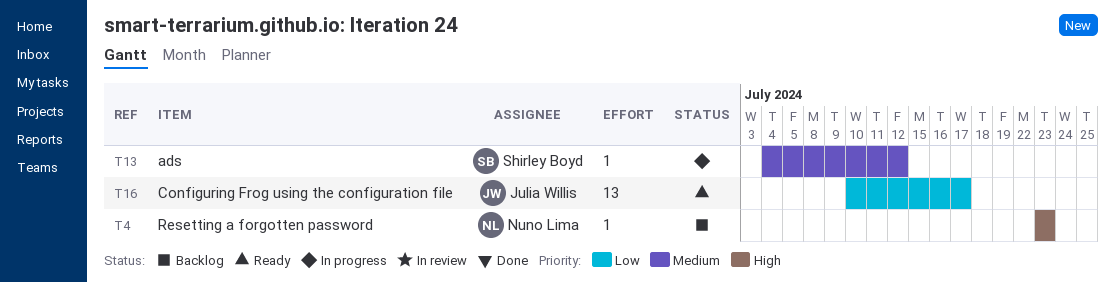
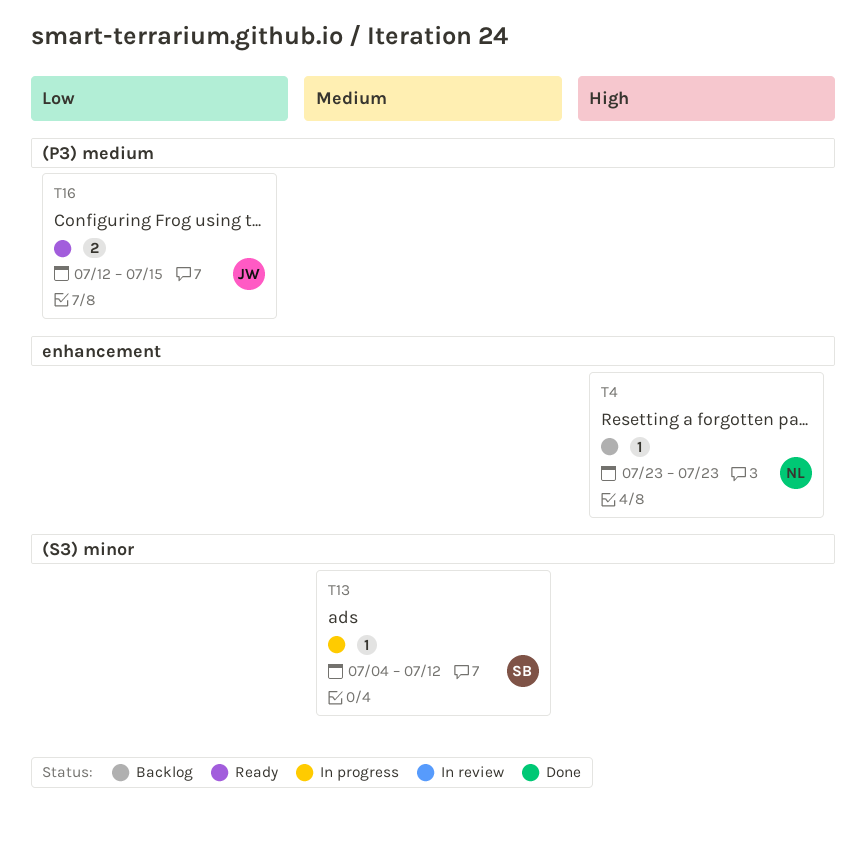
T16, estimate: 13 -> 2
T16, start: Jul 10 -> Jul 12
T16, due: Jul 17 -> Jul 15

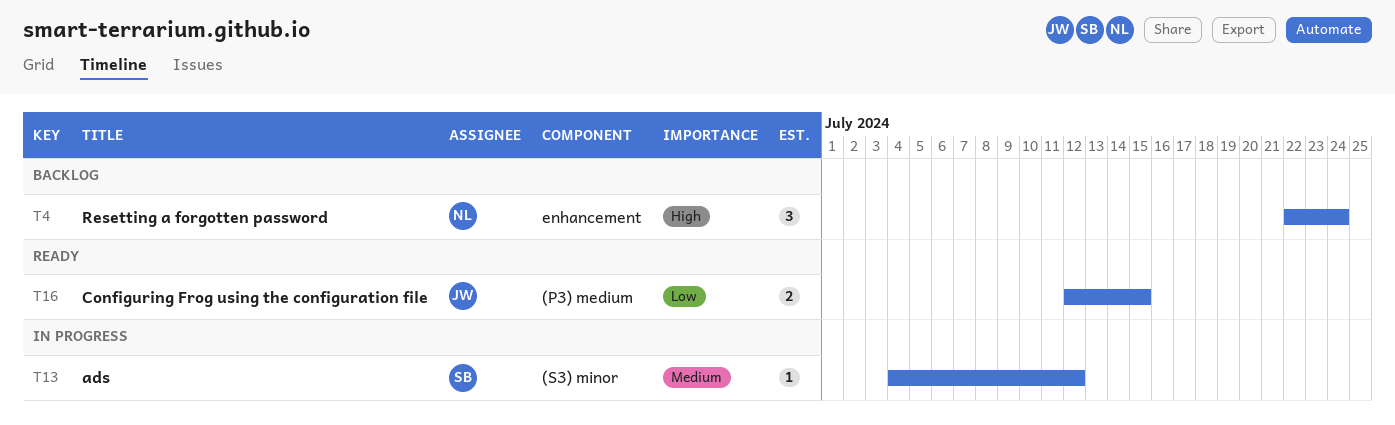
T4, estimate: 1 -> 3
T4, start: Jul 23 -> Jul 22
T4, due: Jul 23 -> Jul 24

